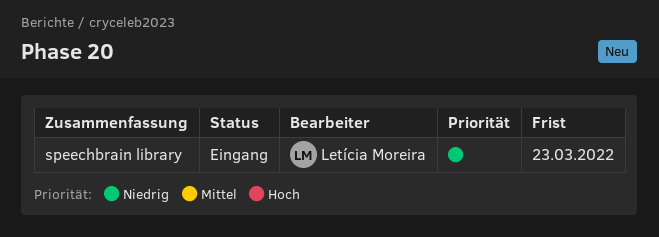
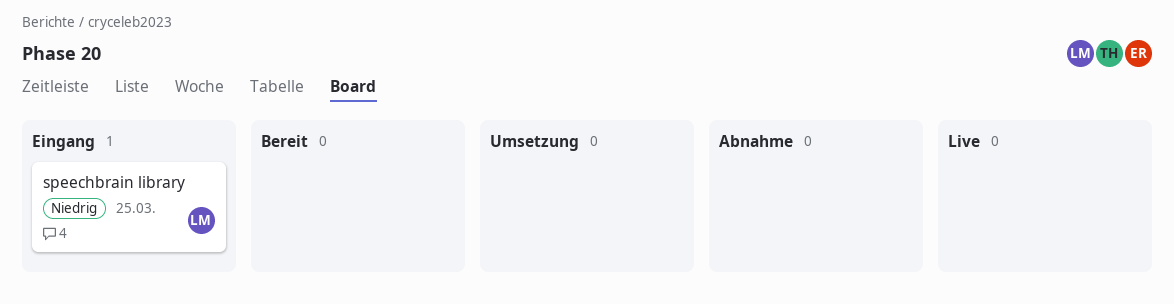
speechbrain library, due: Mar 23 -> Mar 25

